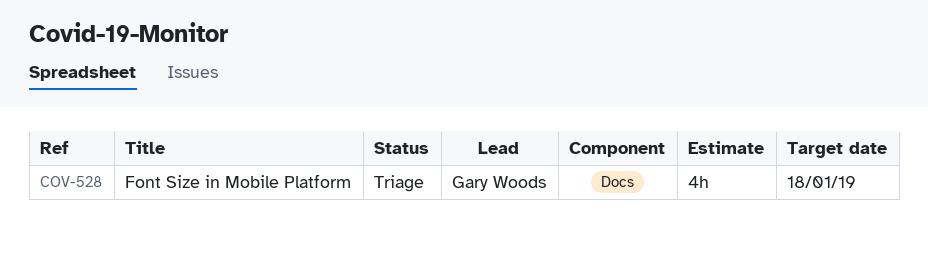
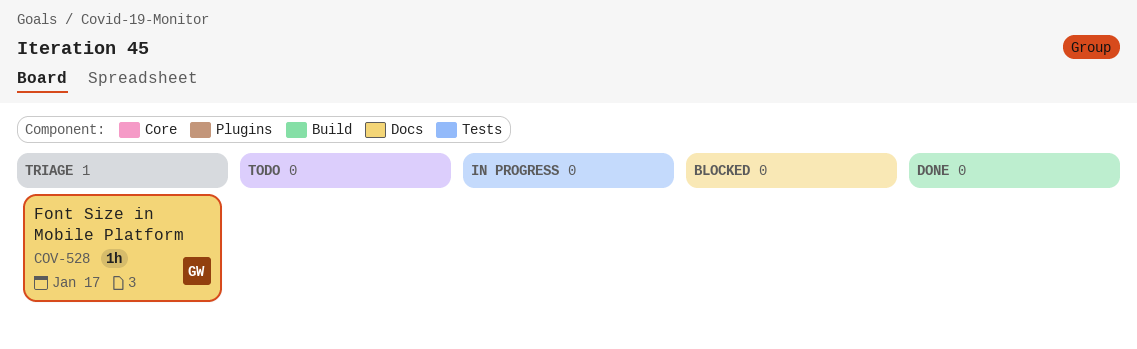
COV-528, estimate: 4h -> 1h
COV-528, due: Jan 18 -> Jan 17

